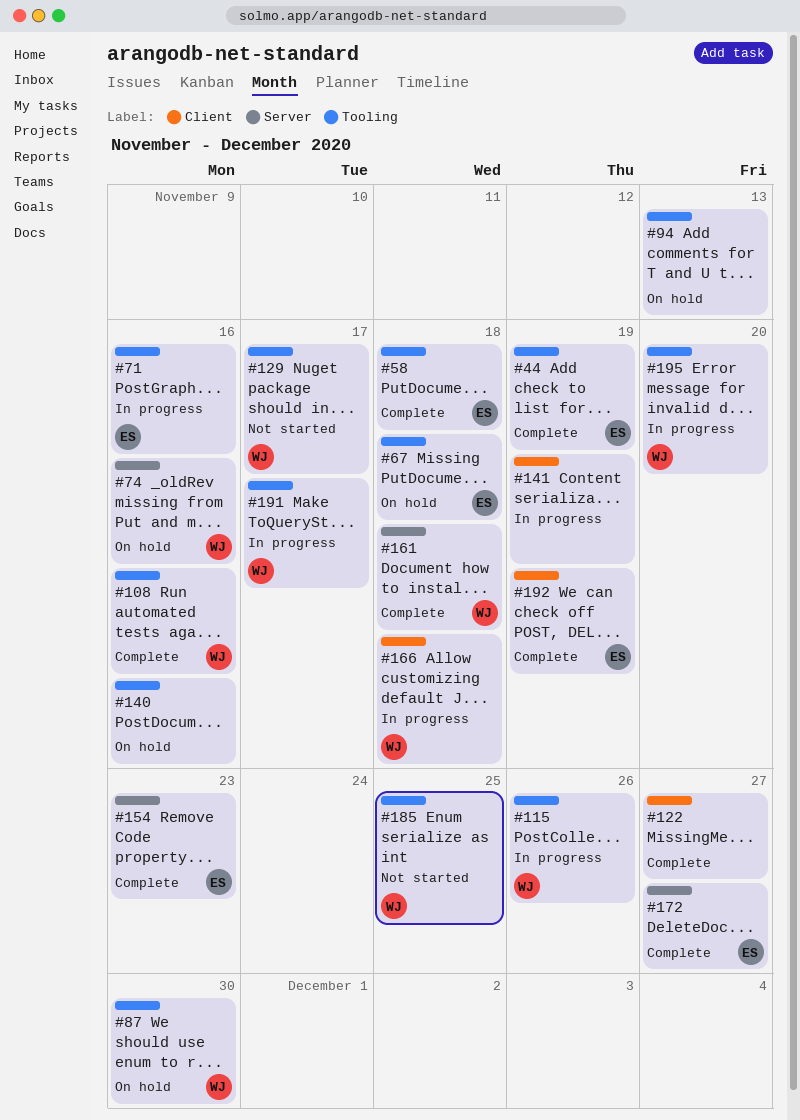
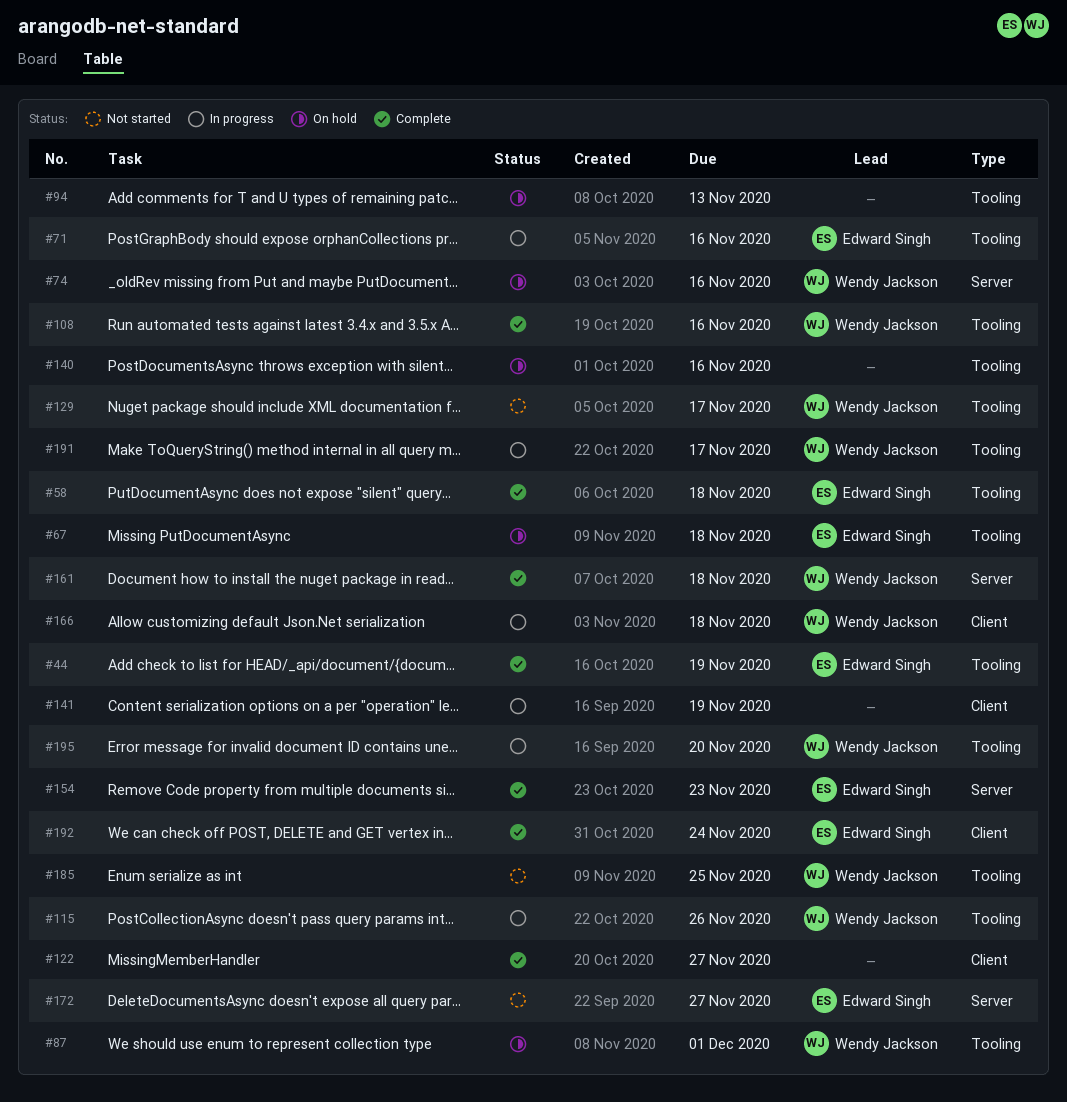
#87, due: Nov 30 -> Dec 1
#172, status: Complete -> Not started
#192, due: Nov 19 -> Nov 24

